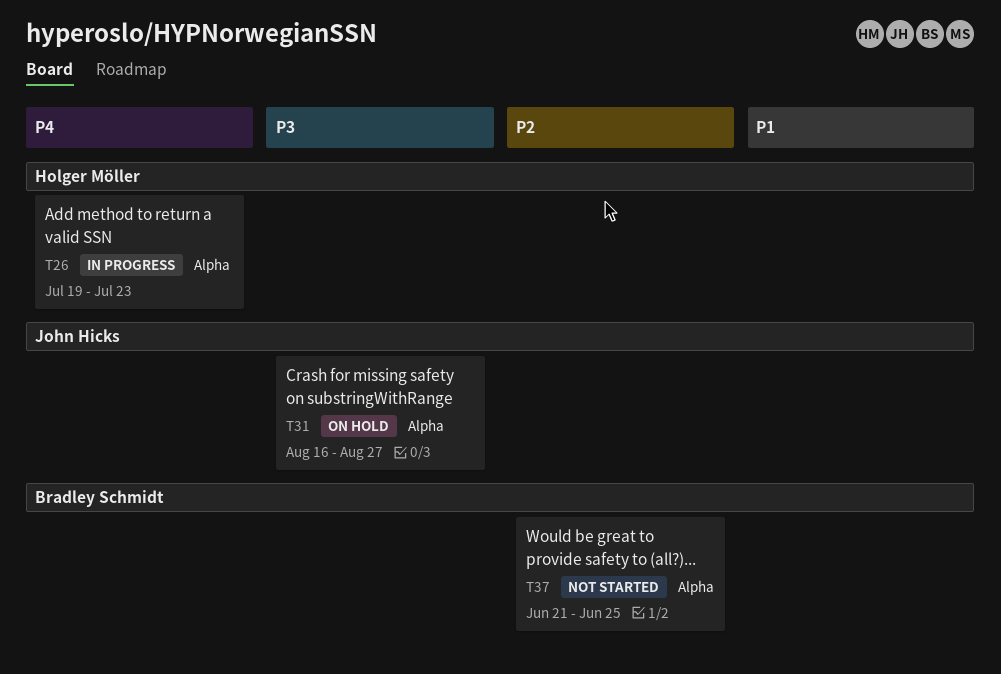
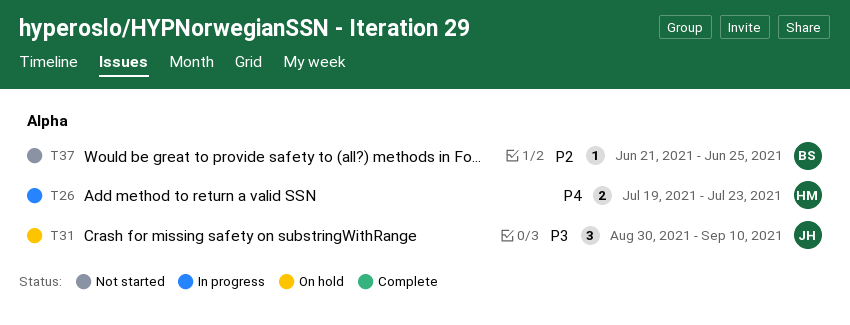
T31, start: Aug 16 -> Aug 30
T31, due: Aug 27 -> Sep 10

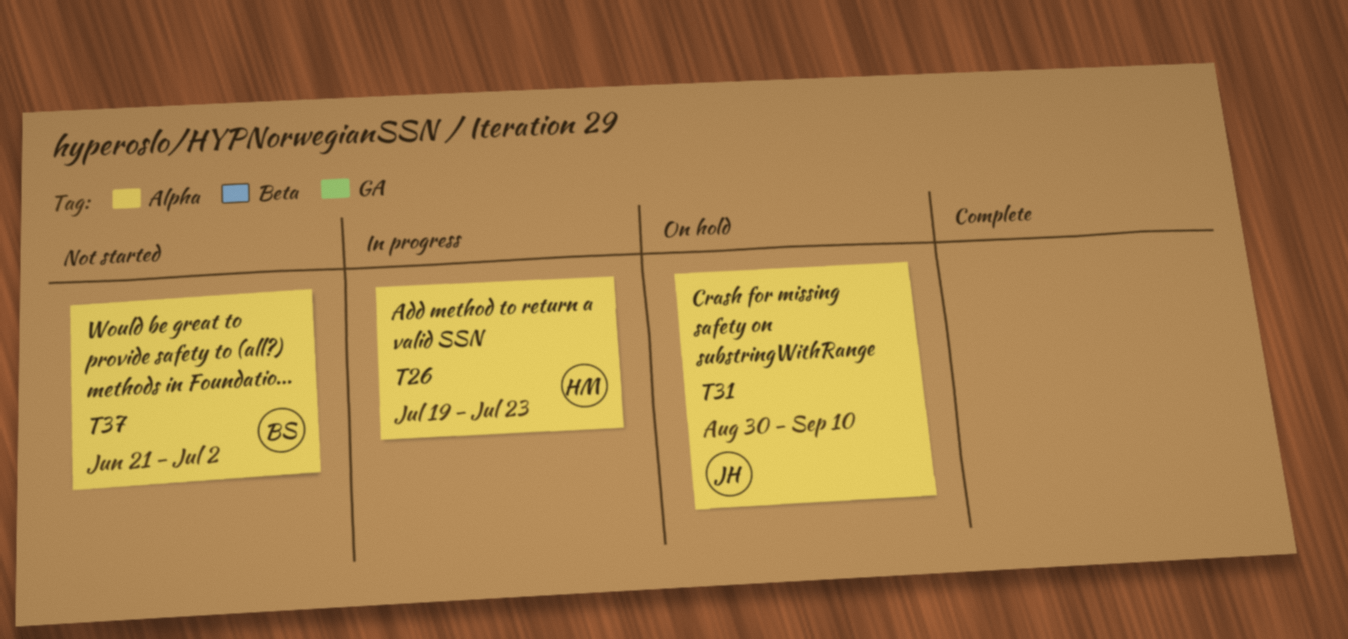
T37, due: Jun 25 -> Jul 2

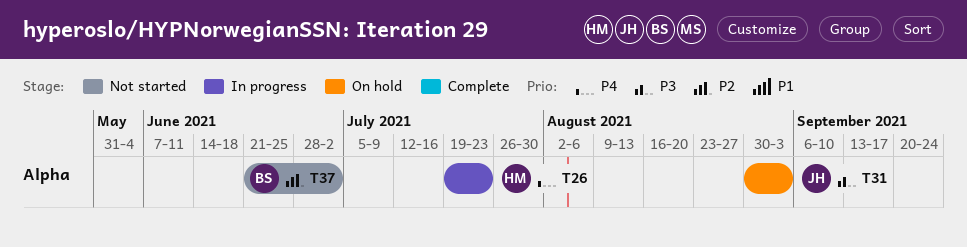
T31, due: Sep 10 -> Sep 3

